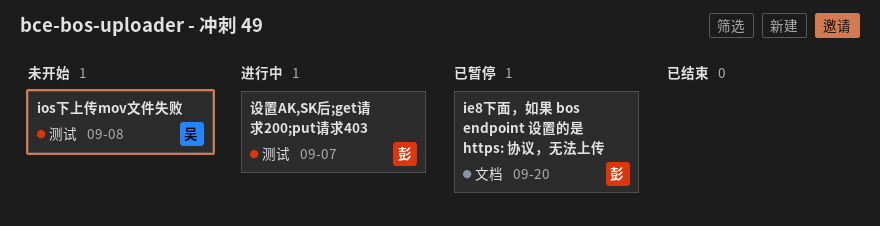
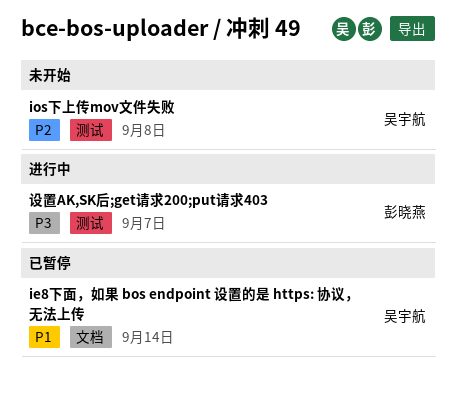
ie8下面，如果 bos endpoint 设置的是 https: 协议，无法上传, owner: 彭晓燕 -> 吴宇航
ie8下面，如果 bos endpoint 设置的是 https: 协议，无法上传, due: Sep 20 -> Sep 14

